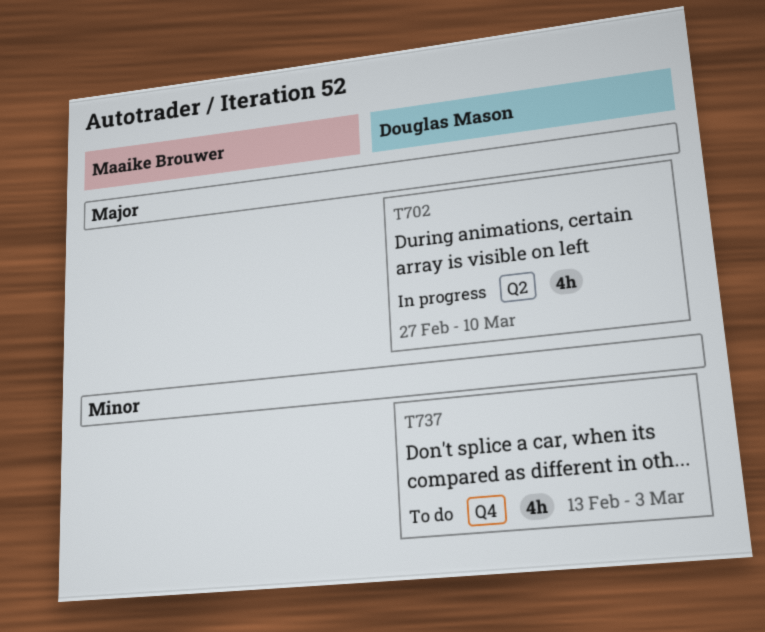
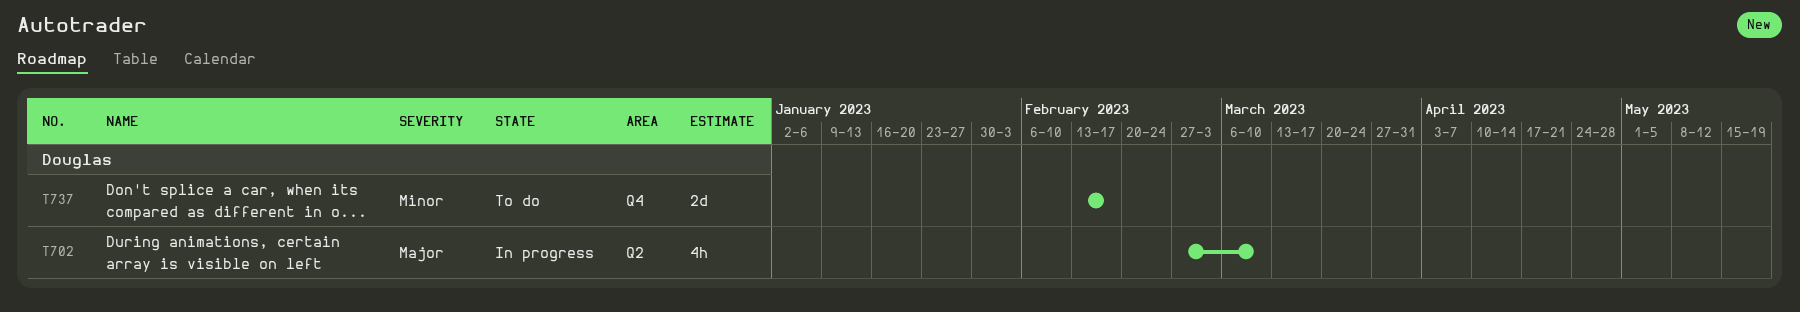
T737, estimate: 4h -> 2d
T737, due: Mar 3 -> Feb 17

